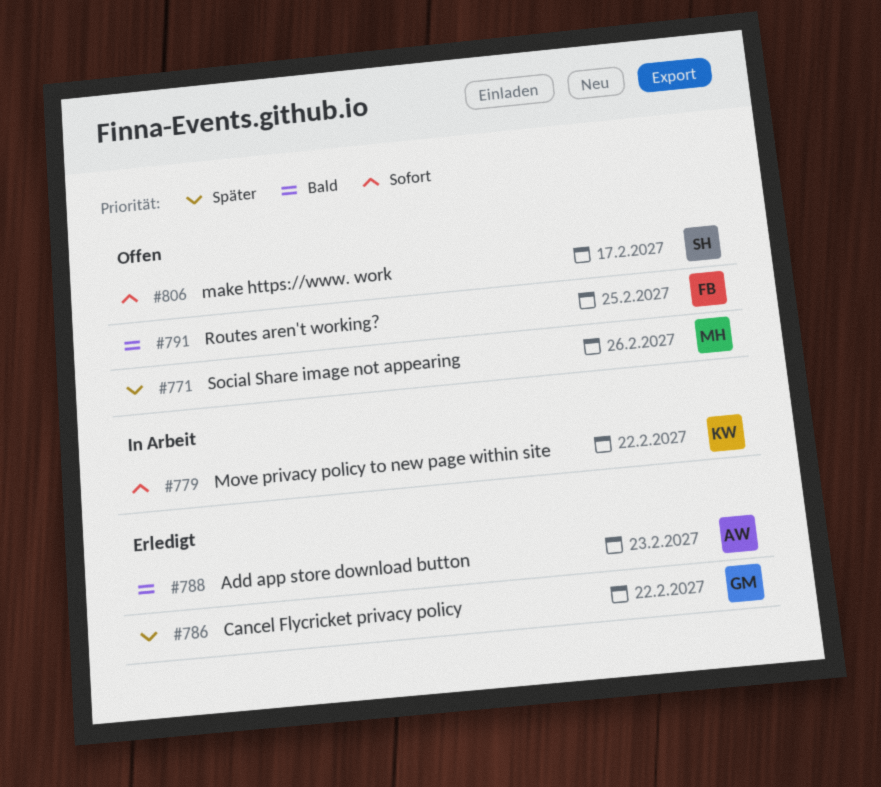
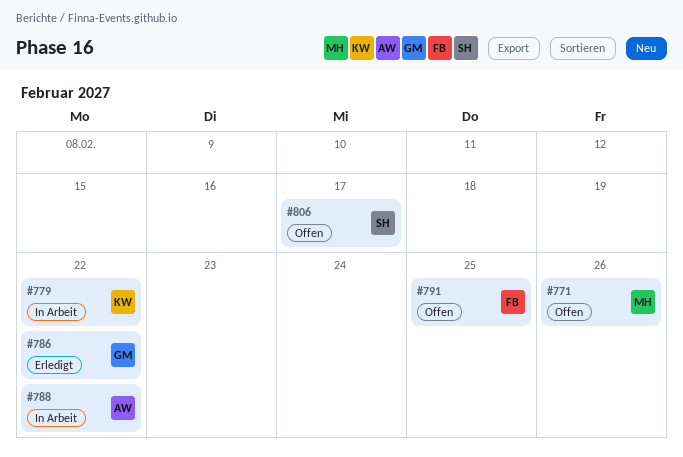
#788, status: Erledigt -> In Arbeit
#788, due: Feb 23 -> Feb 22

